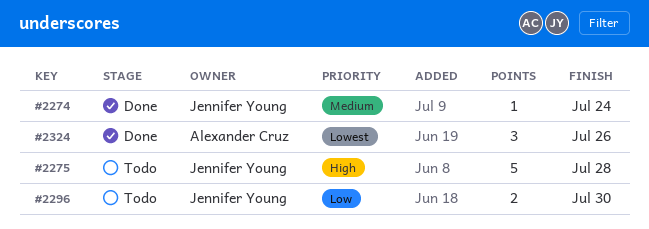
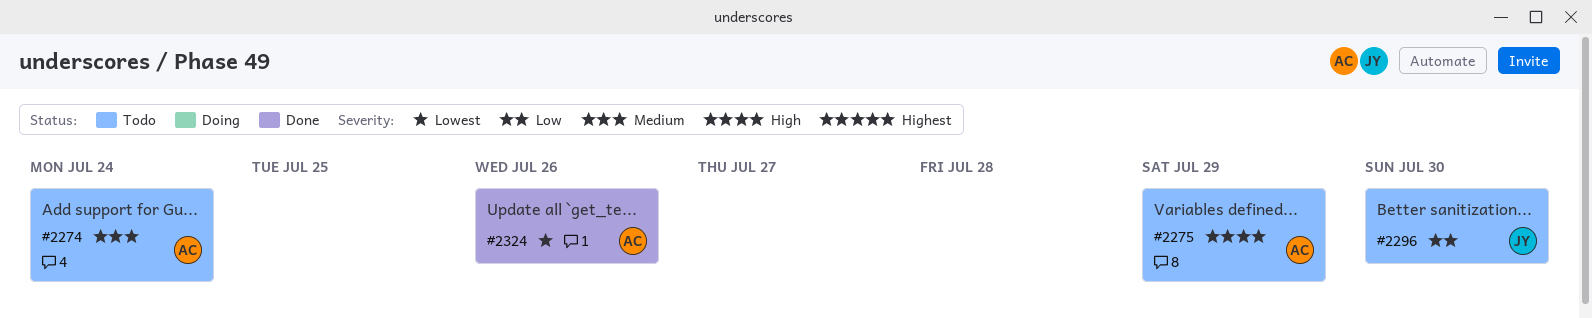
#2274, status: Done -> Todo
#2274, owner: Jennifer Young -> Alexander Cruz
#2275, owner: Jennifer Young -> Alexander Cruz
#2275, due: Jul 28 -> Jul 29

